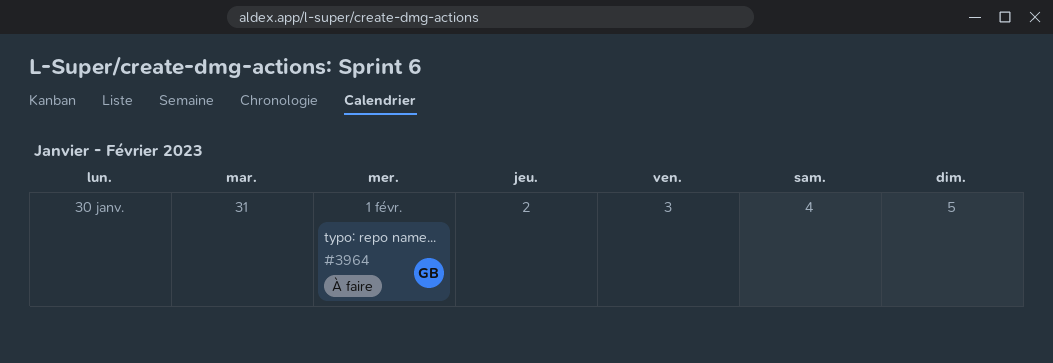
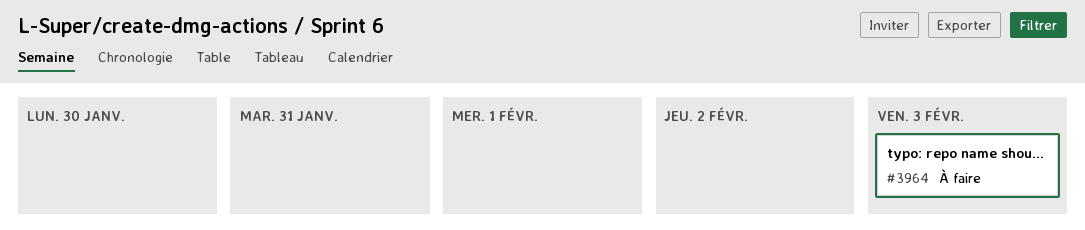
#3964, due: Feb 1 -> Feb 3

